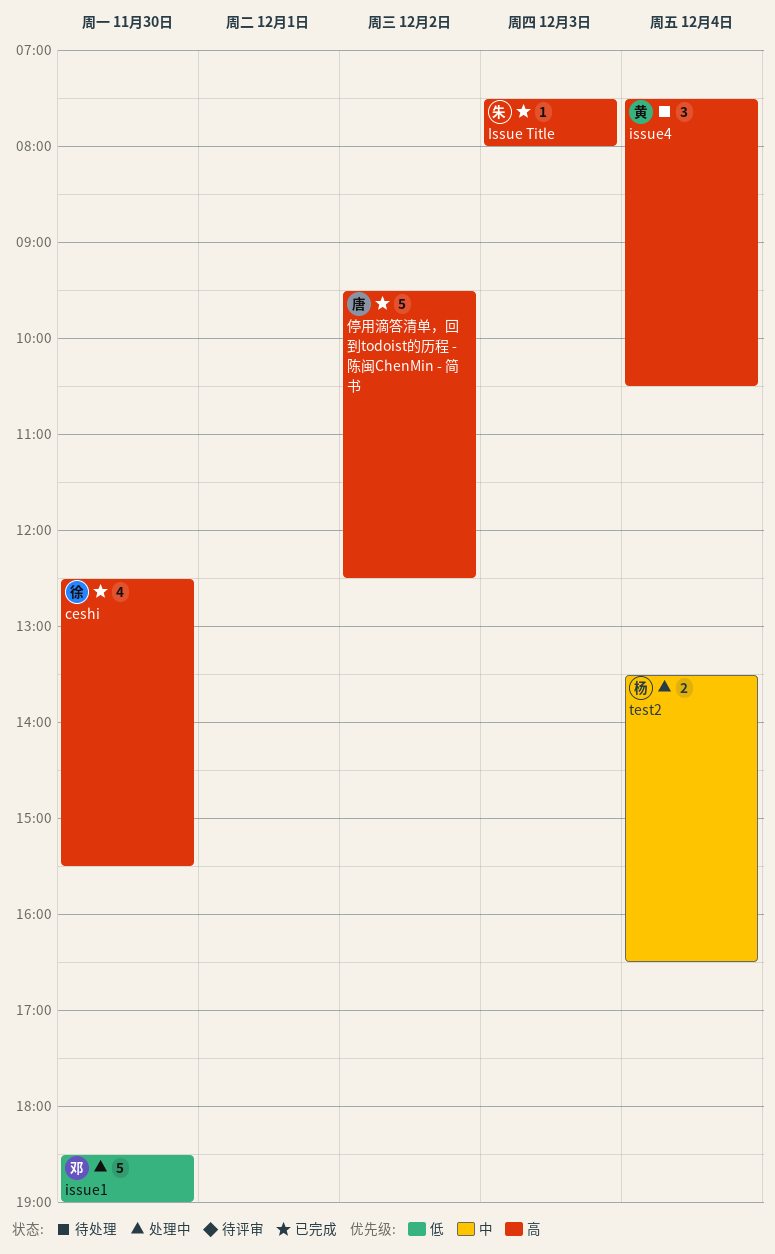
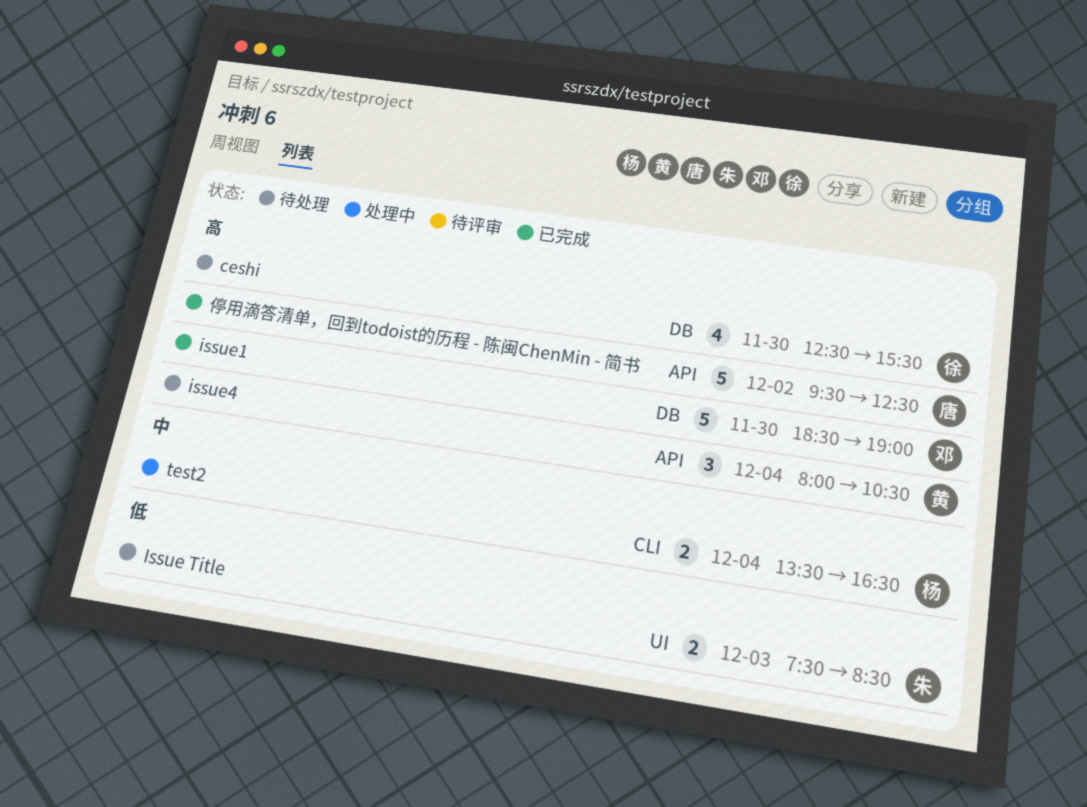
ceshi, status: 已完成 -> 待处理
Issue Title, status: 已完成 -> 待处理
Issue Title, priority: 高 -> 低
Issue Title, estimate: 1 -> 2
Issue Title, ends: 08:00 -> 08:30
issue1, status: 处理中 -> 已完成
issue1, priority: 低 -> 高
issue4, begins: 07:30 -> 08:00

